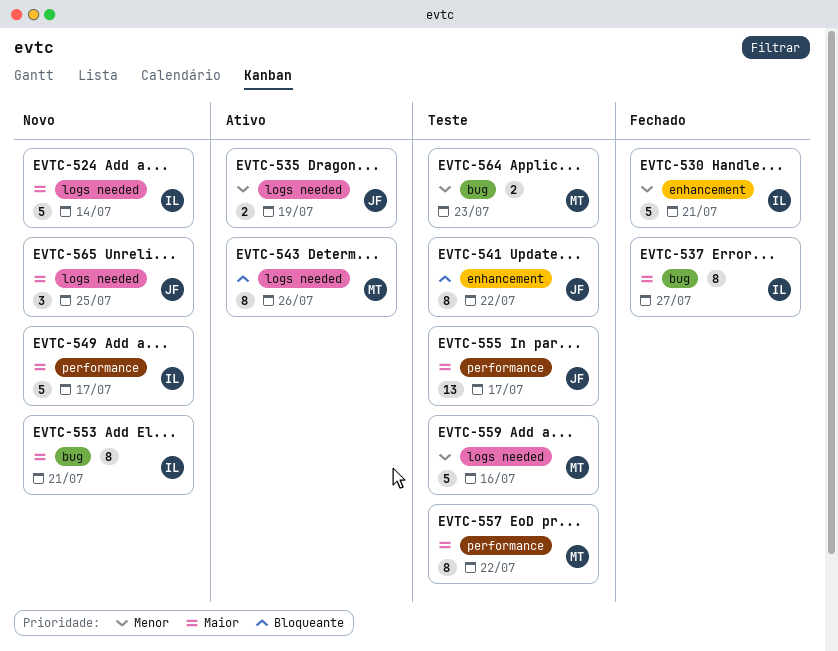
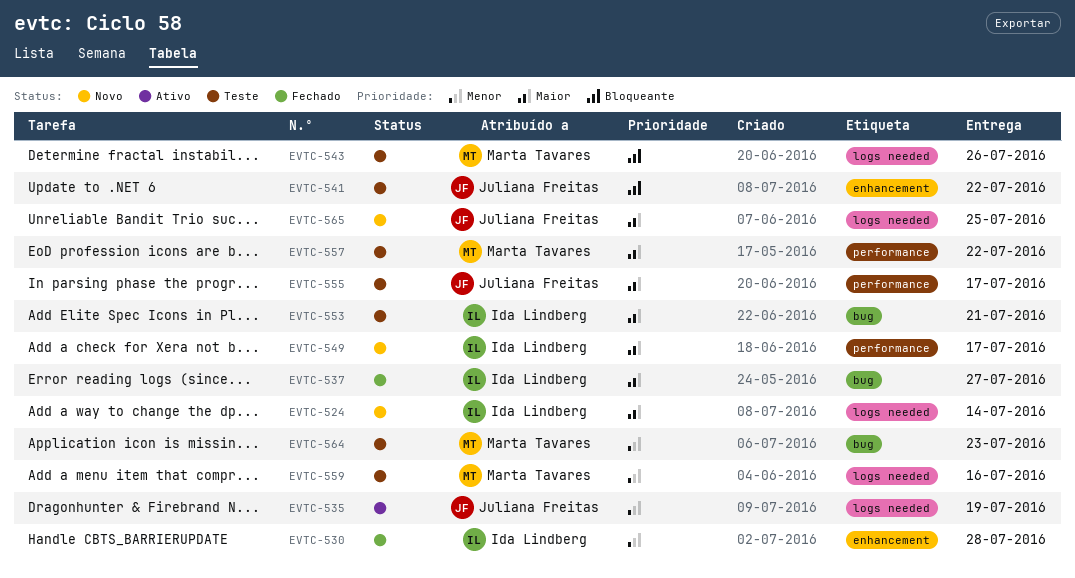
EVTC-530, due: Jul 21 -> Jul 28
EVTC-543, status: Ativo -> Teste
EVTC-553, status: Novo -> Teste

